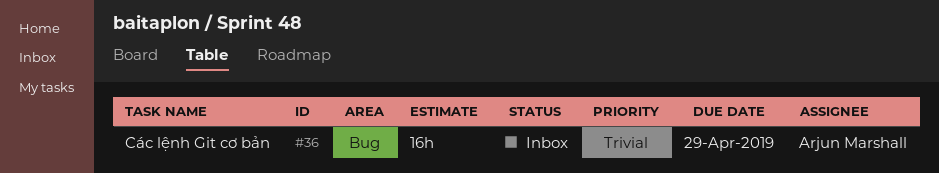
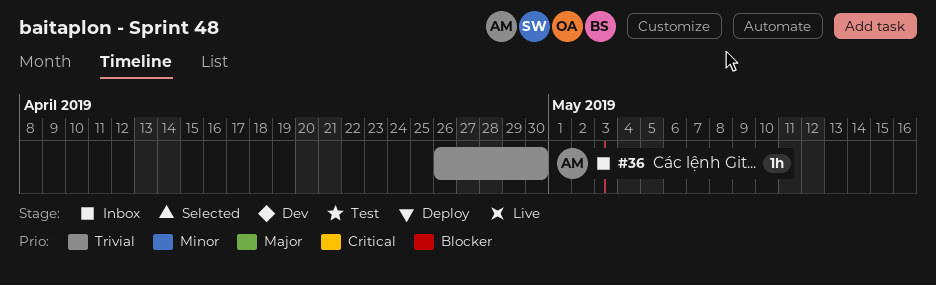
#36, estimate: 16h -> 1h
#36, due: Apr 29 -> Apr 30

